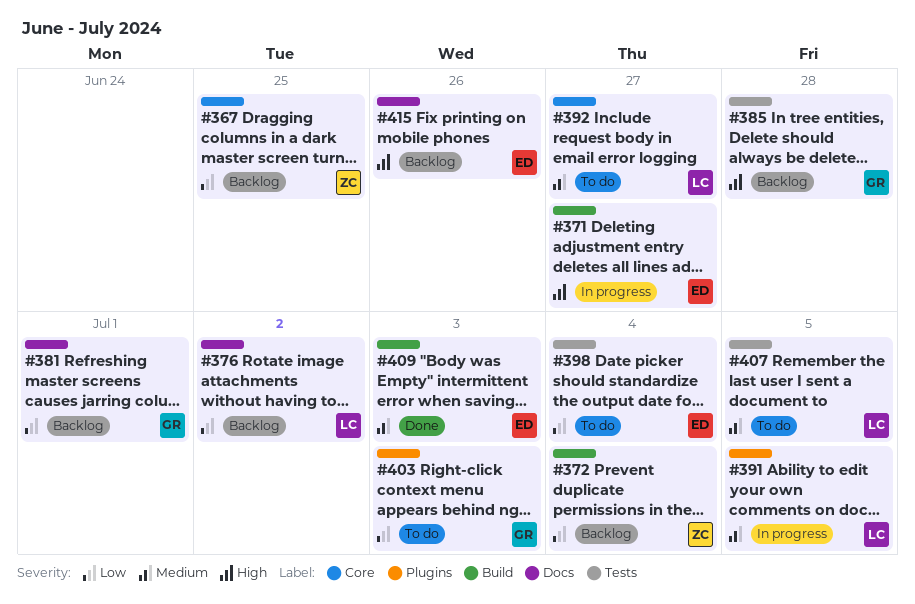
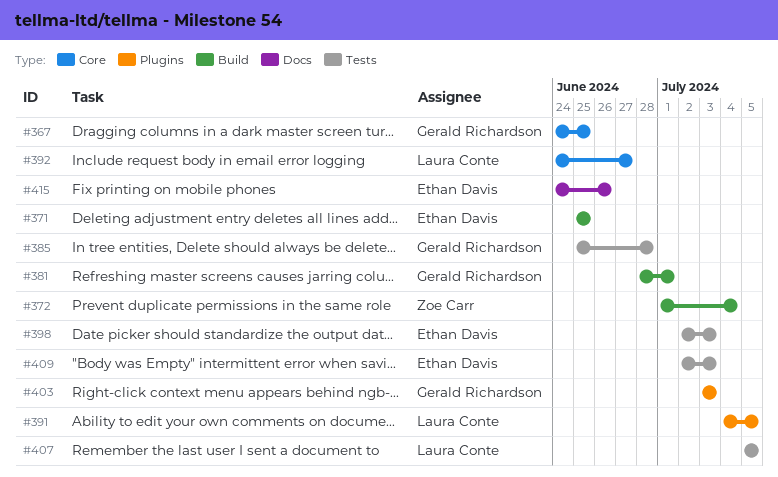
#367, owner: Zoe Carr -> Gerald Richardson
#371, due: Jun 27 -> Jun 25
#376: present -> none
#381, label: Docs -> Build
#398, due: Jul 4 -> Jul 3
#409, label: Build -> Tests

